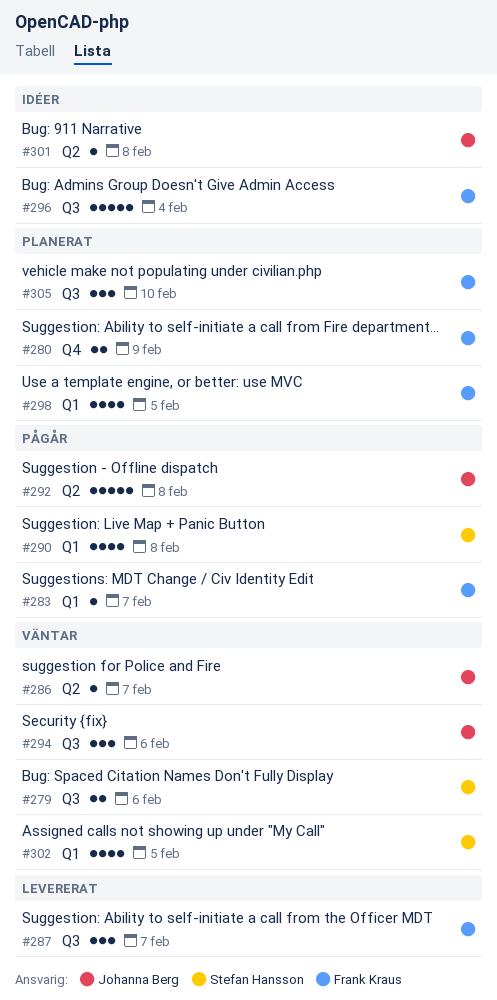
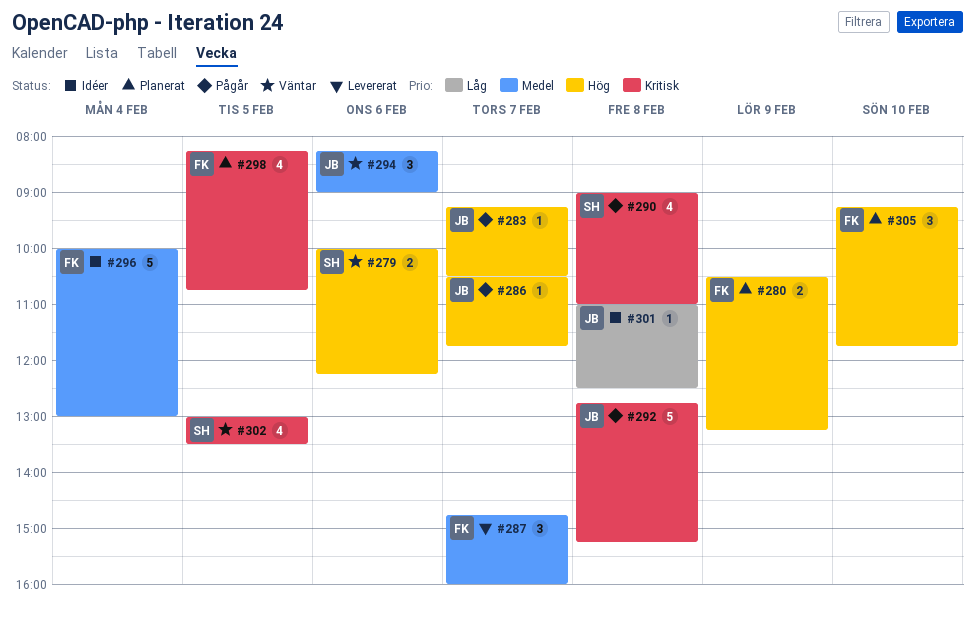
#283, owner: Frank Kraus -> Johanna Berg
#286, status: Väntar -> Pågår

